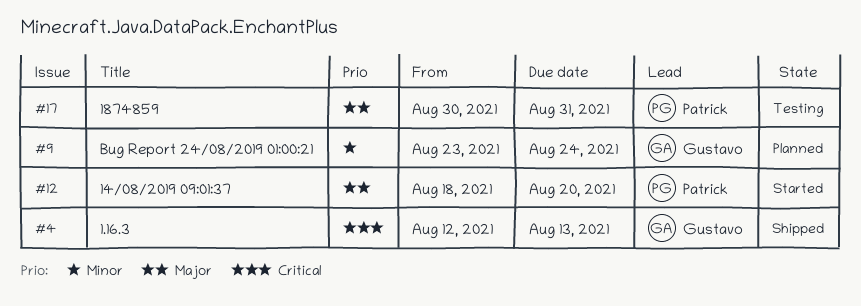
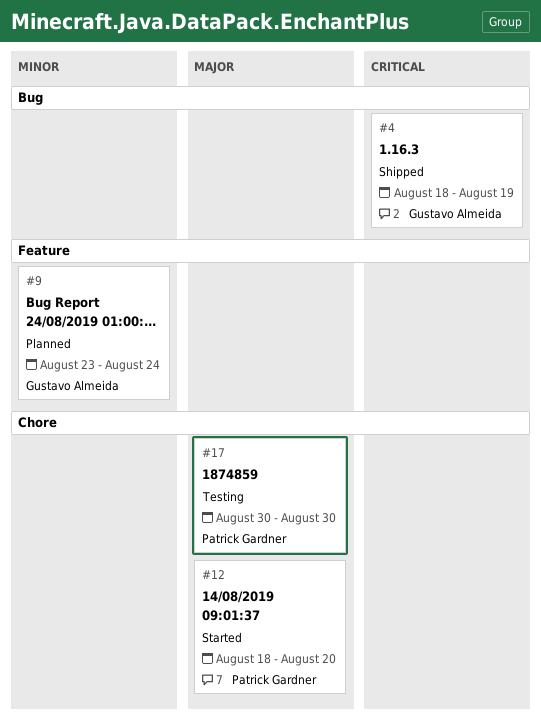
#4, start: Aug 12 -> Aug 18
#4, due: Aug 13 -> Aug 19
#17, due: Aug 31 -> Aug 30

